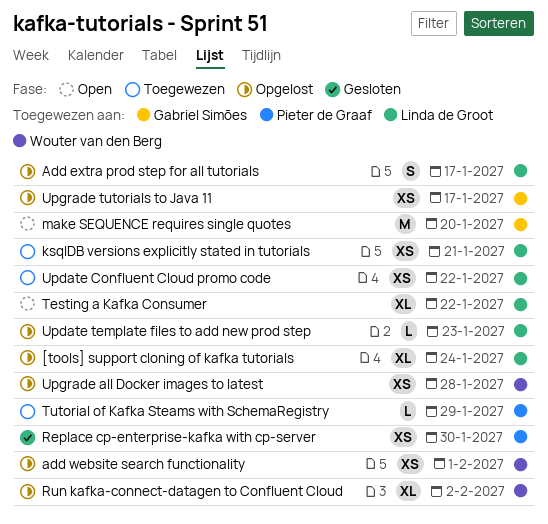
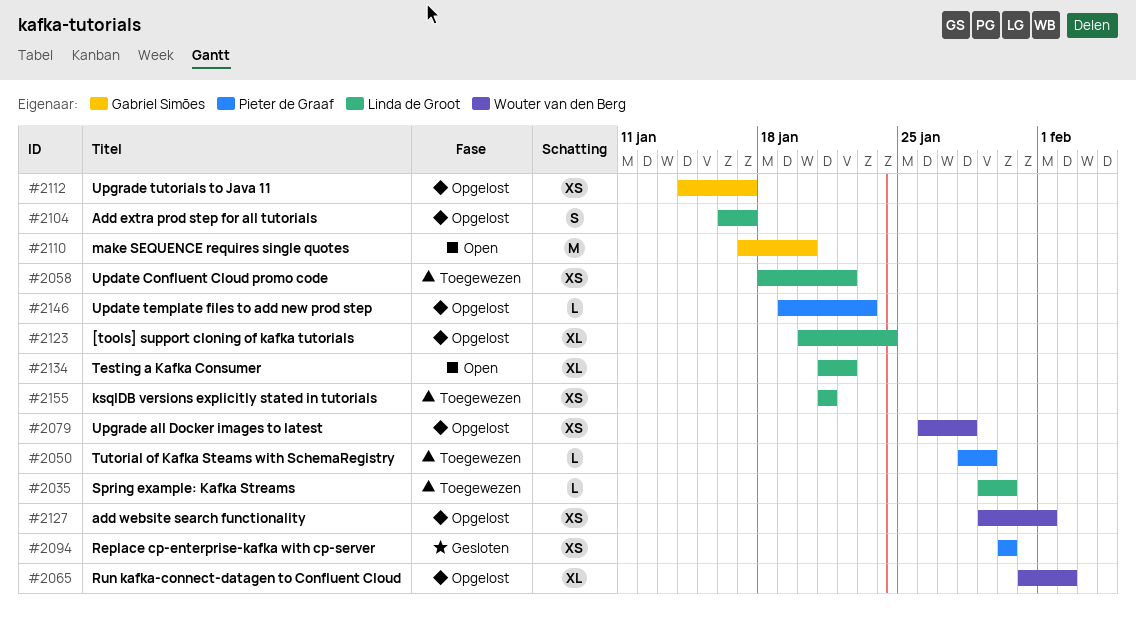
Spring example: Kafka Streams: none -> present
Update template files to add new prod step, owner: Linda de Groot -> Pieter de Graaf

